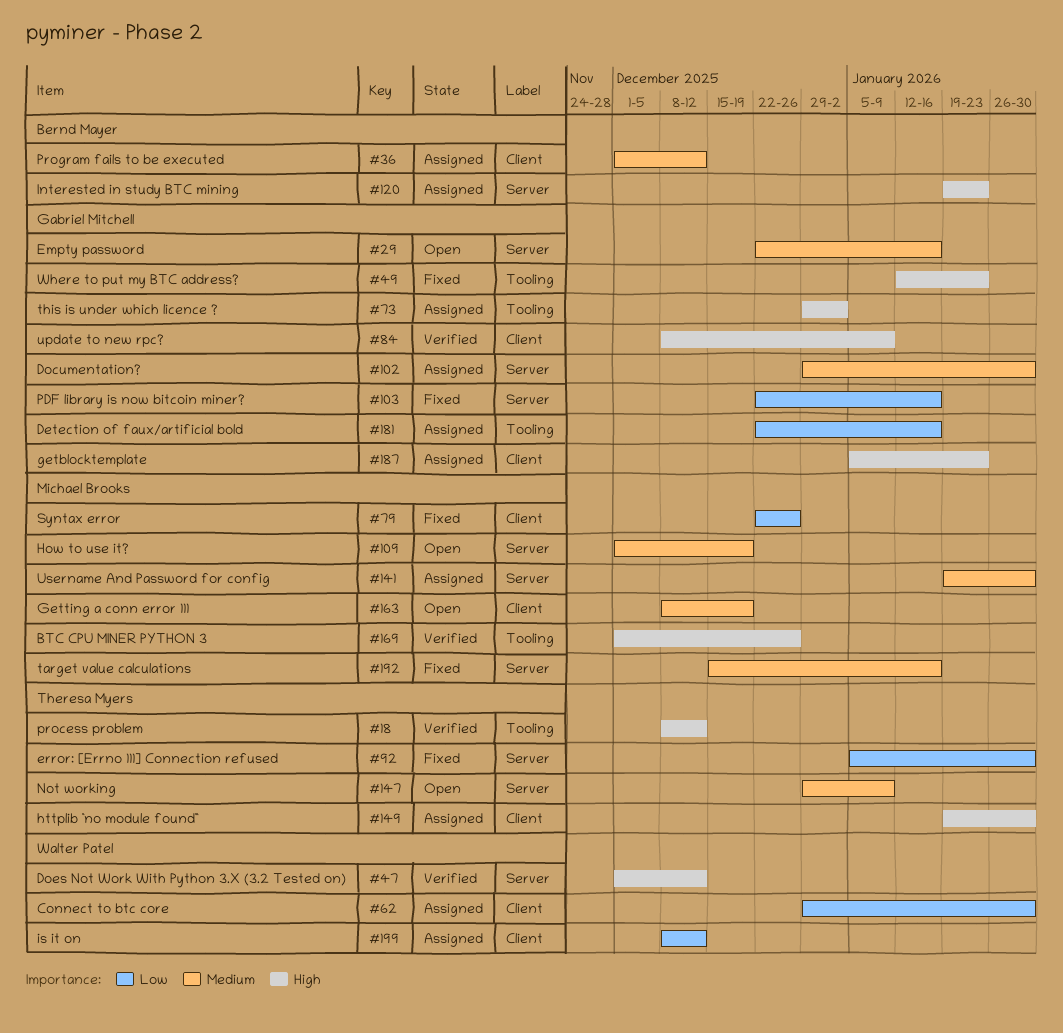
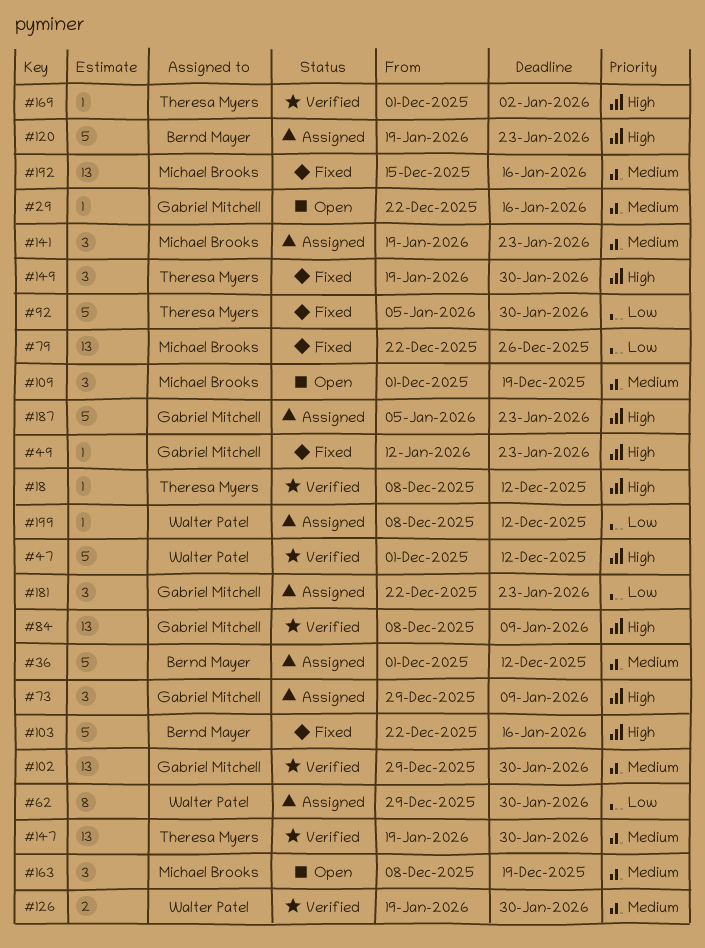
#73, due: Jan 2 -> Jan 9
#102, status: Assigned -> Verified
#103, owner: Gabriel Mitchell -> Bernd Mayer
#103, priority: Low -> High
#126: none -> present
#141, due: Jan 30 -> Jan 23
#147, status: Open -> Verified
#147, start: Dec 29 -> Jan 19
#147, due: Jan 9 -> Jan 30
#149, status: Assigned -> Fixed
#169, owner: Michael Brooks -> Theresa Myers
#169, due: Dec 26 -> Jan 2
#181, due: Jan 16 -> Jan 23

